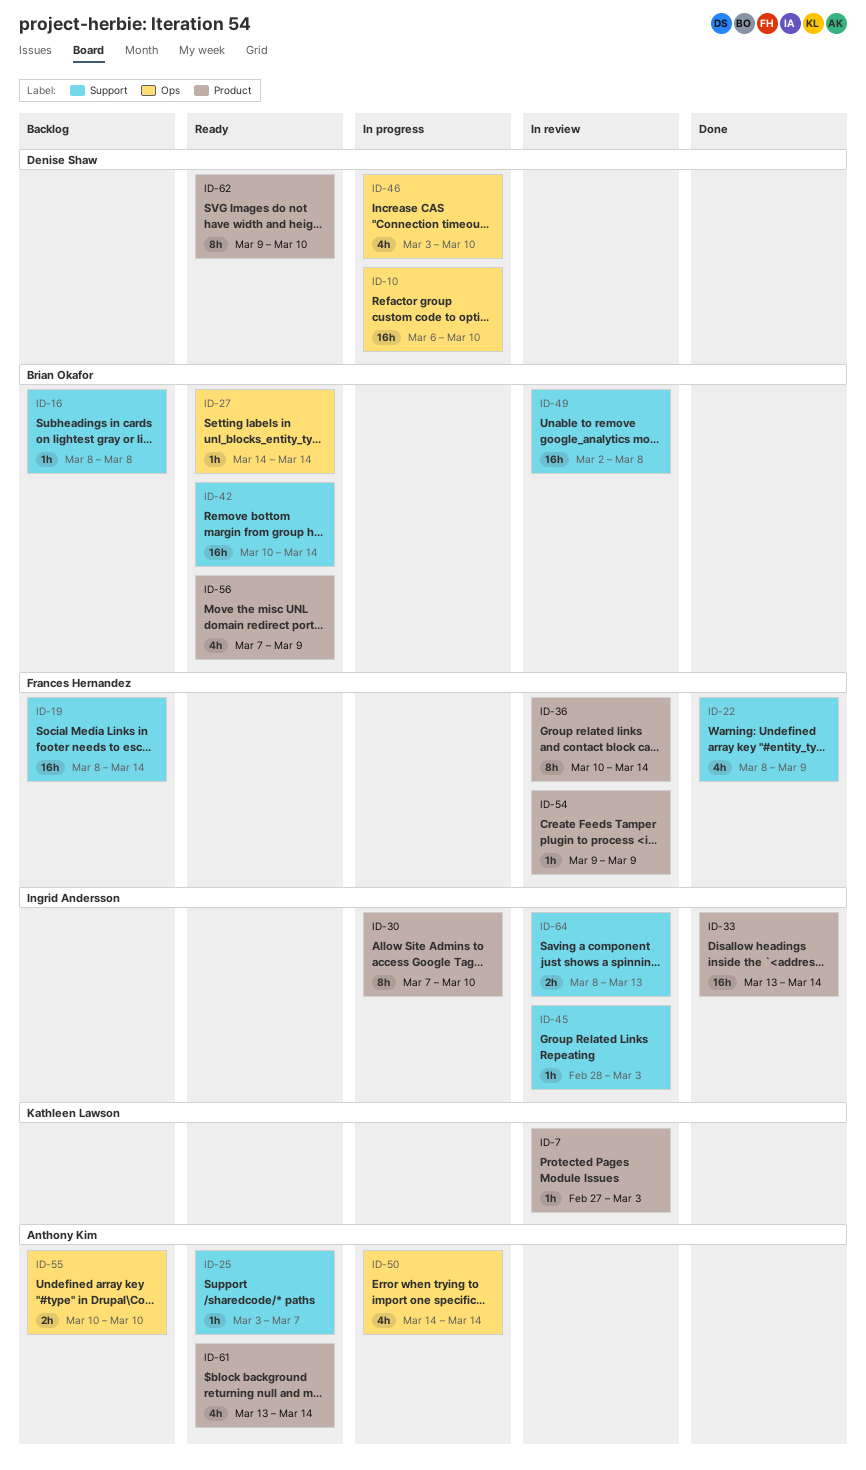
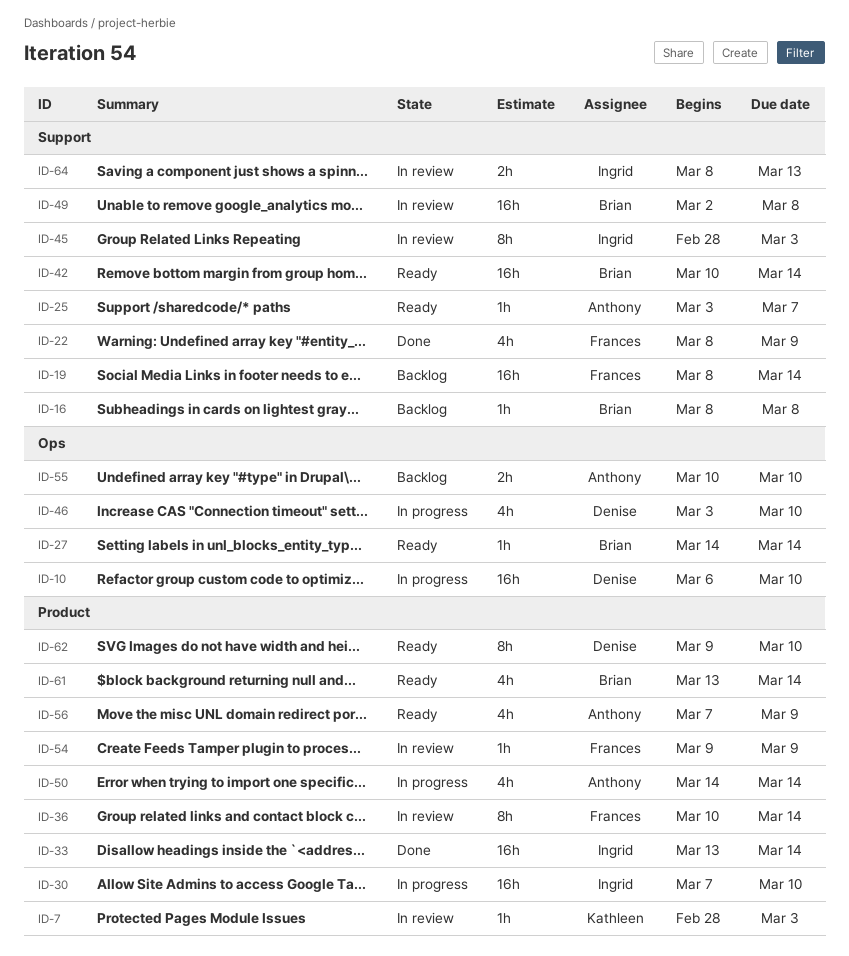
ID-7, start: Feb 27 -> Feb 28
ID-30, estimate: 8h -> 16h
ID-45, estimate: 1h -> 8h
ID-50, label: Ops -> Product
ID-56, owner: Brian Okafor -> Anthony Kim
ID-61, owner: Anthony Kim -> Brian Okafor

